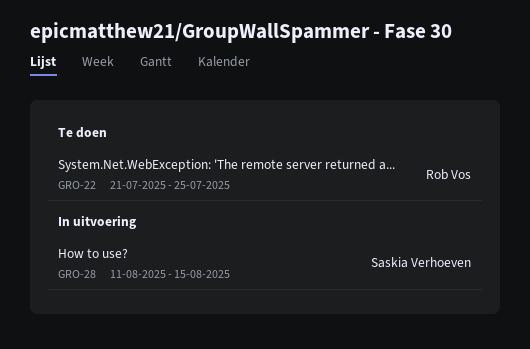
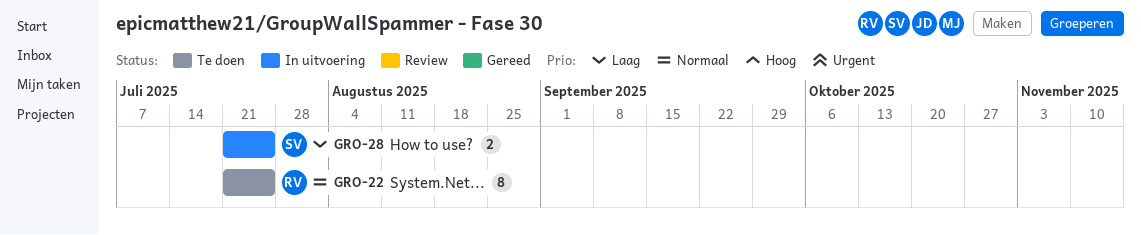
GRO-28, start: Aug 11 -> Jul 21
GRO-28, due: Aug 15 -> Jul 25

